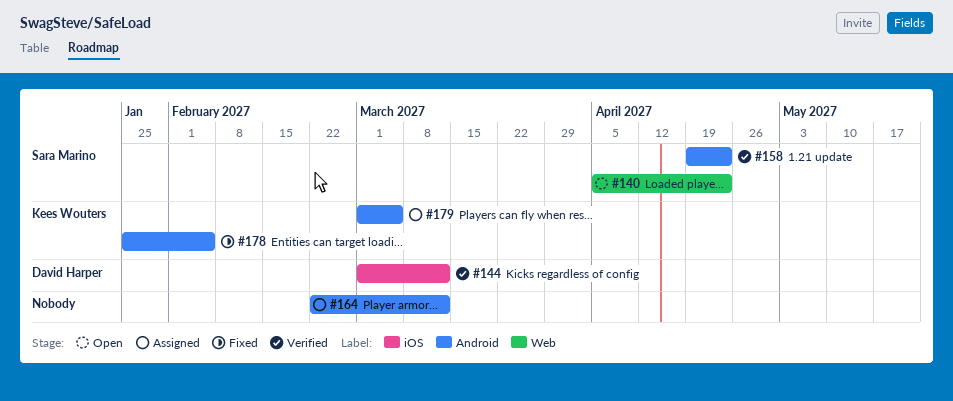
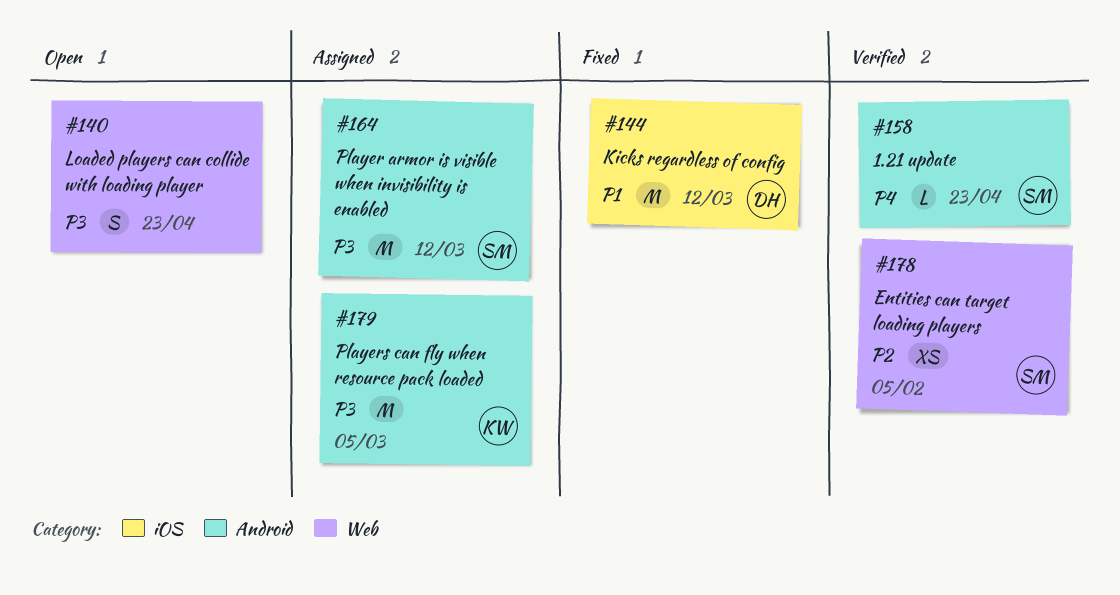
#140, owner: Sara Marino -> none
#144, status: Verified -> Fixed
#164, owner: none -> Sara Marino
#178, status: Fixed -> Verified
#178, owner: Kees Wouters -> Sara Marino
#178, label: Android -> Web

